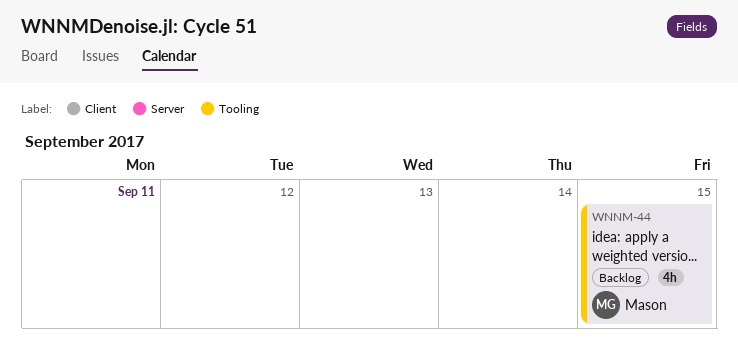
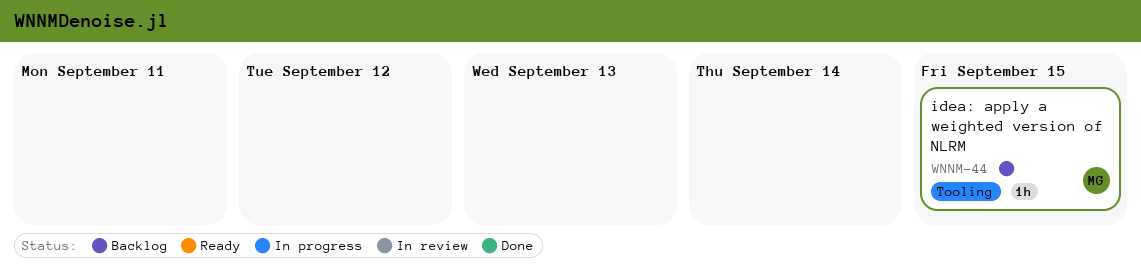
WNNM-44, estimate: 4h -> 1h

